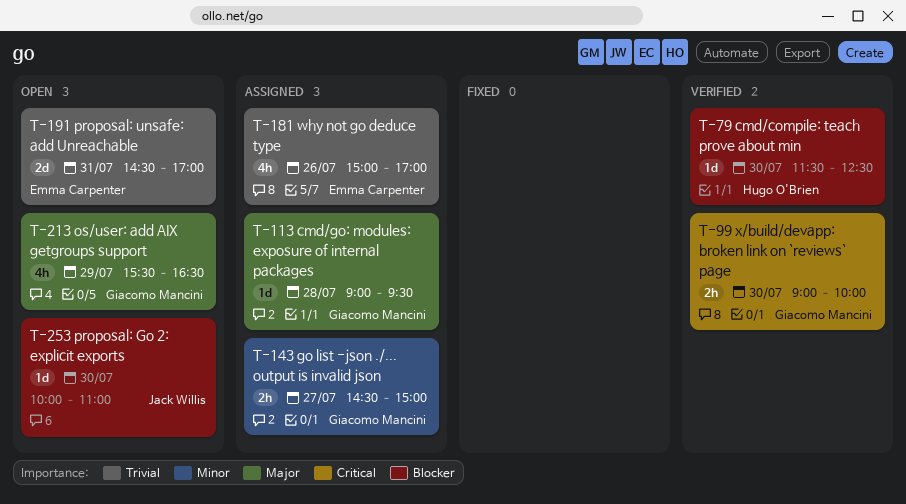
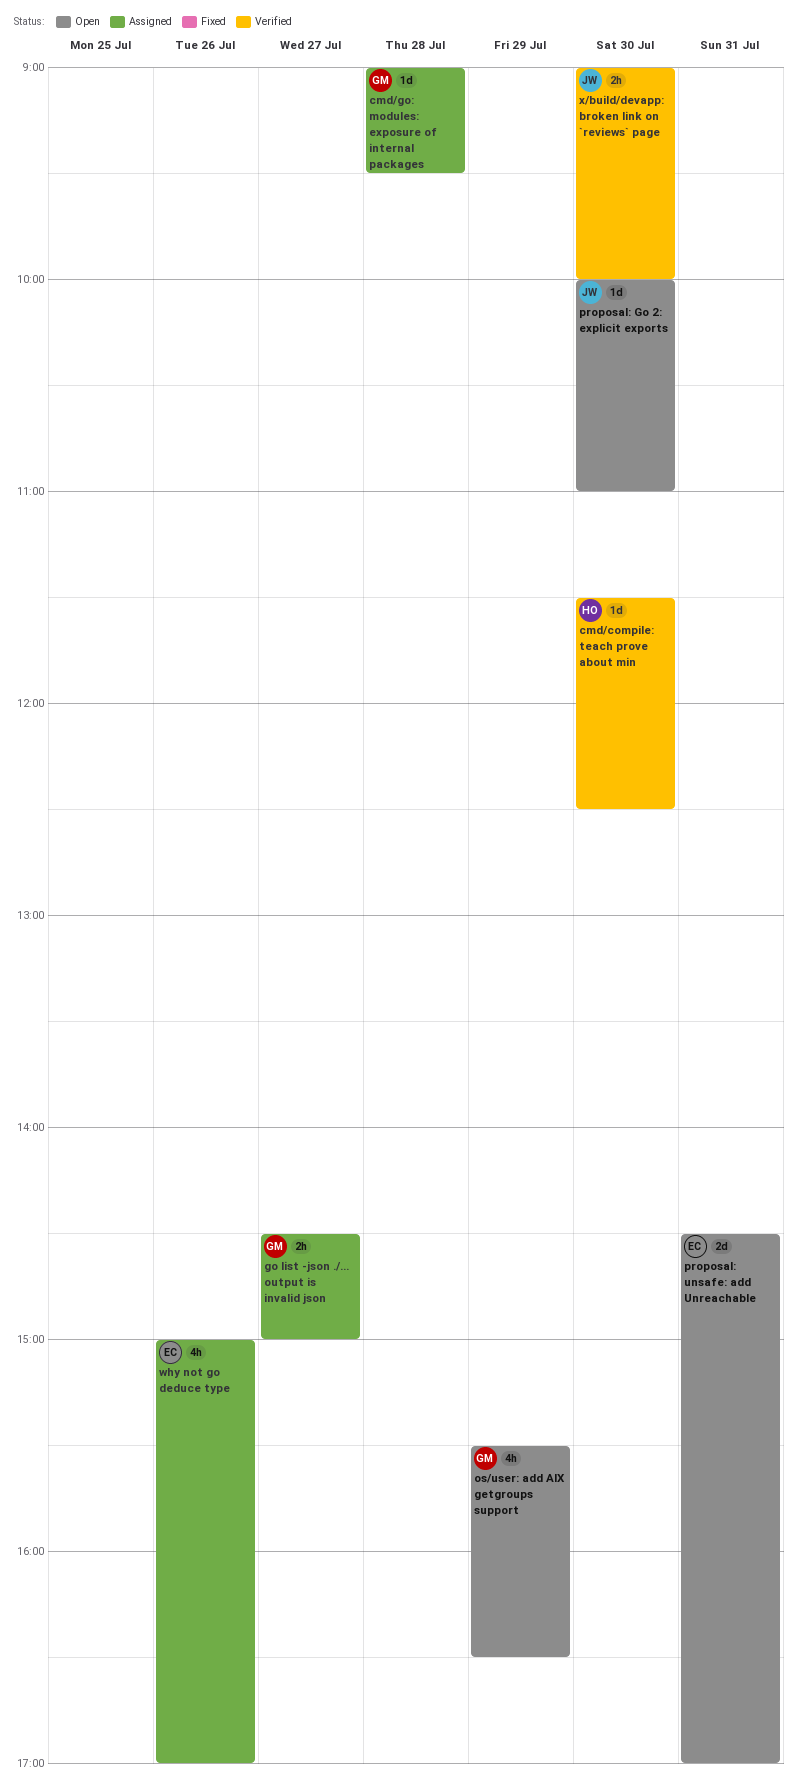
x/build/devapp: broken link on `reviews` page, owner: Giacomo Mancini -> Jack Willis

